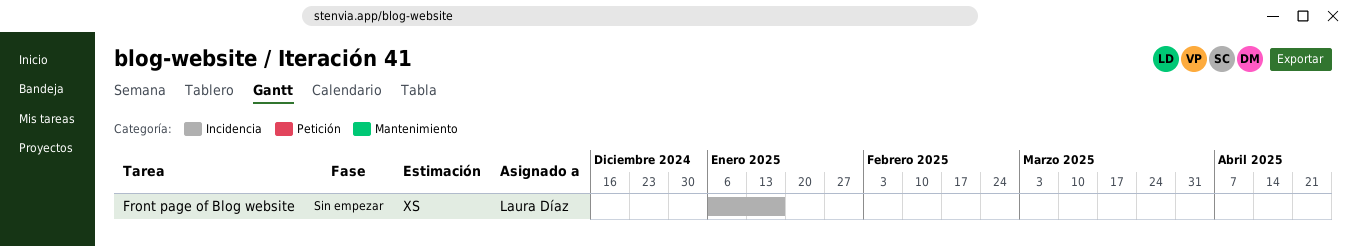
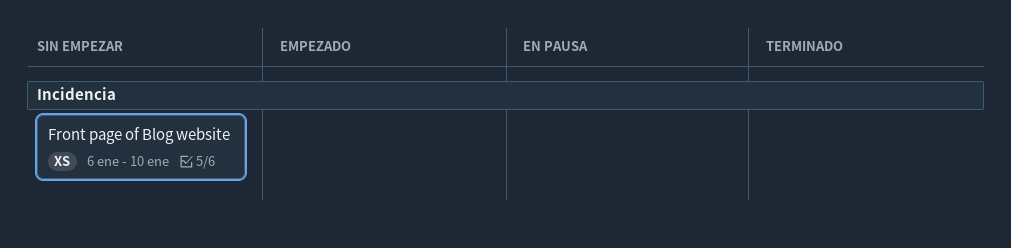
Front page of Blog website, due: Jan 17 -> Jan 10

